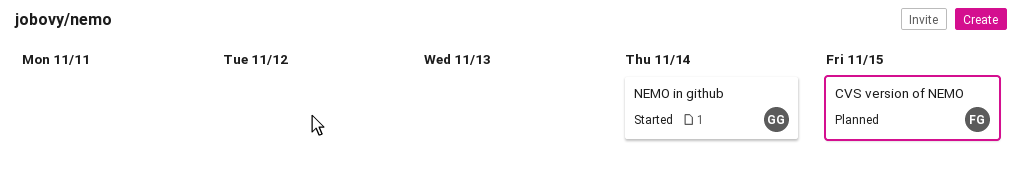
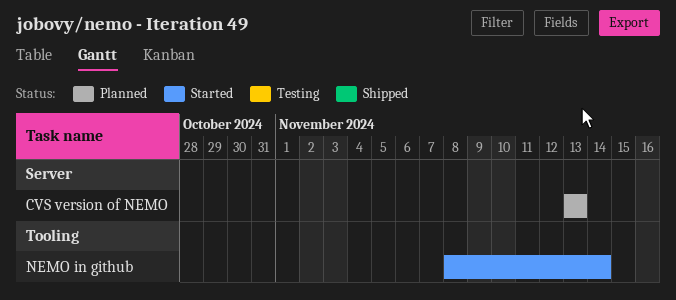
CVS version of NEMO, due: Nov 15 -> Nov 13

